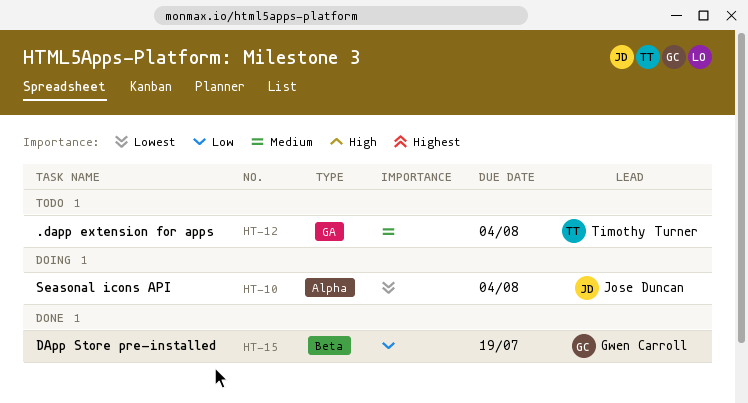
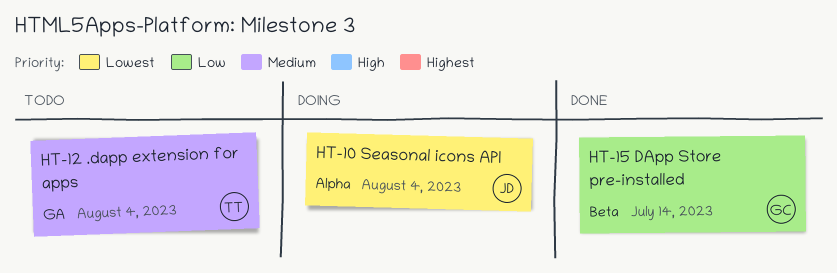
HT-15, due: Jul 19 -> Jul 14

